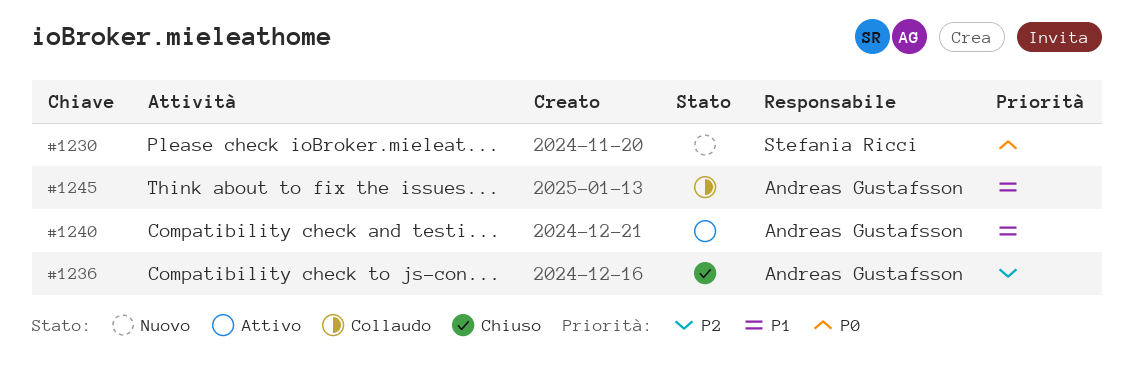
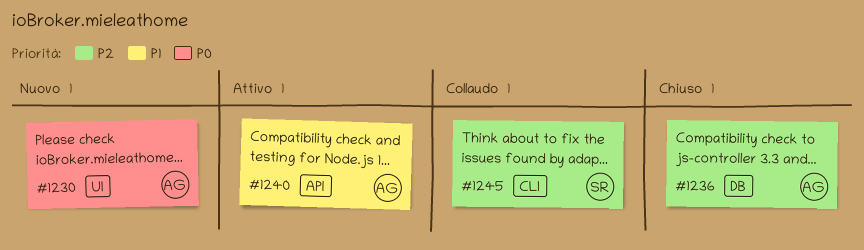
#1230, owner: Stefania Ricci -> Andreas Gustafsson
#1245, owner: Andreas Gustafsson -> Stefania Ricci
#1245, priority: P1 -> P2

